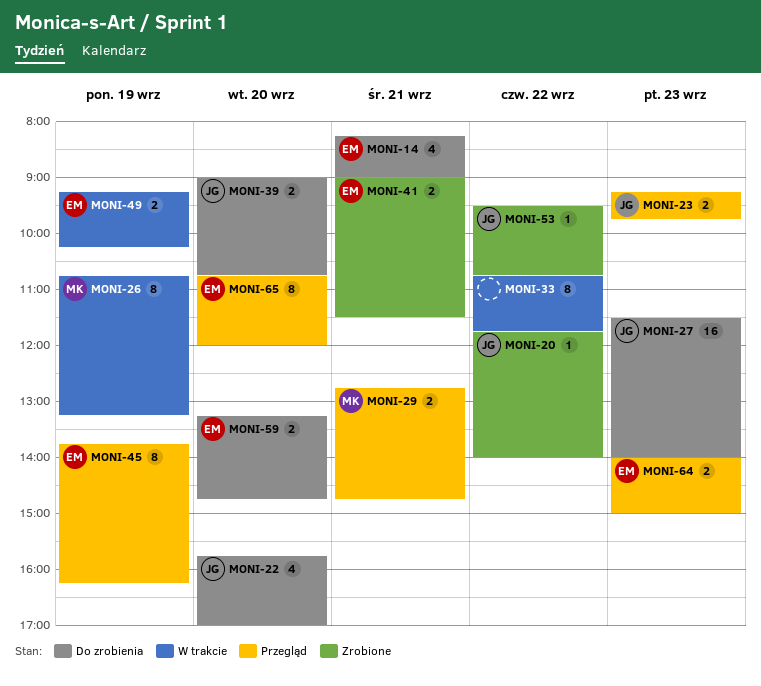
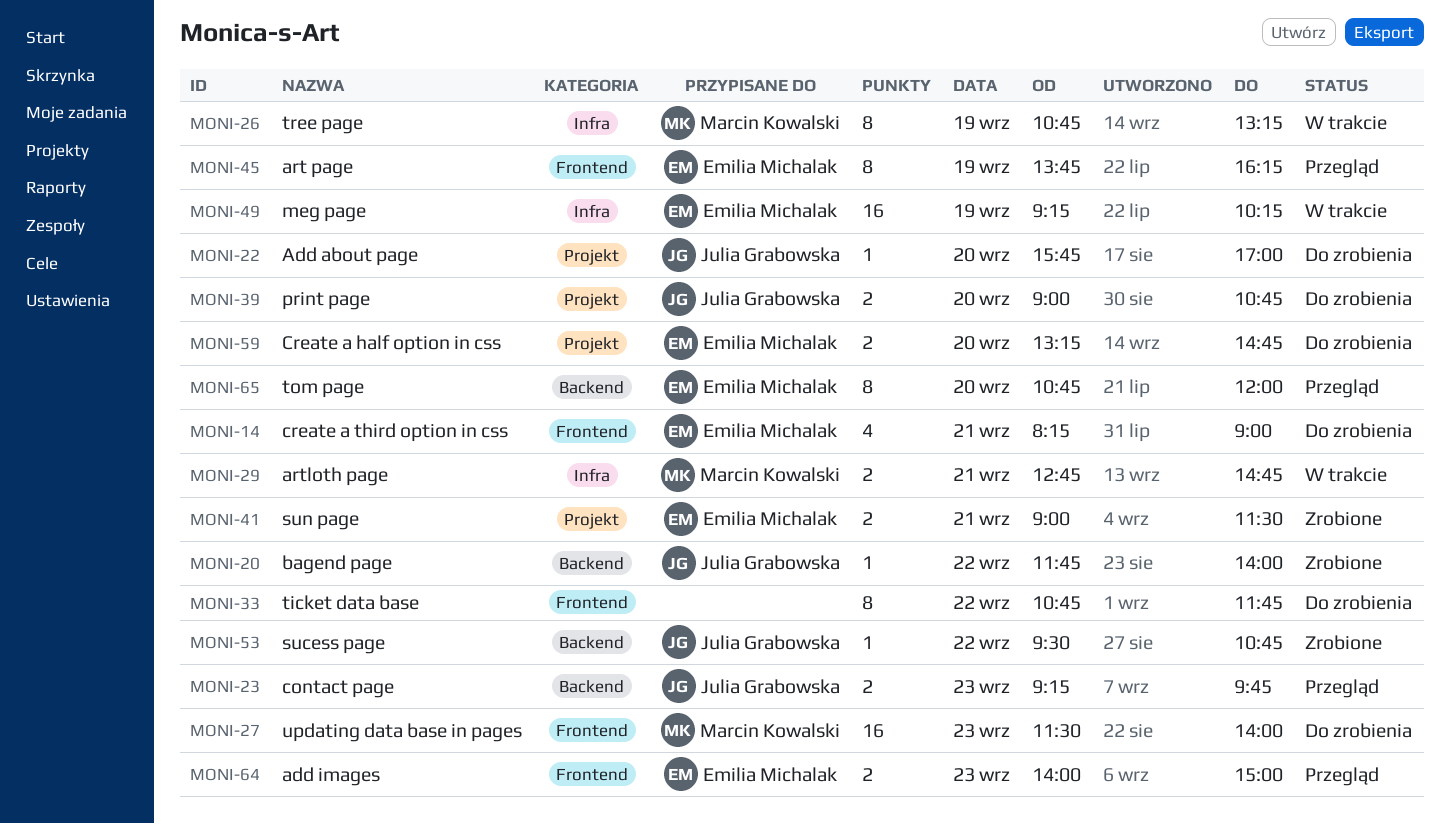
MONI-22, estimate: 4 -> 1
MONI-27, owner: Julia Grabowska -> Marcin Kowalski
MONI-29, status: Przegląd -> W trakcie
MONI-33, status: W trakcie -> Do zrobienia
MONI-49, estimate: 2 -> 16

